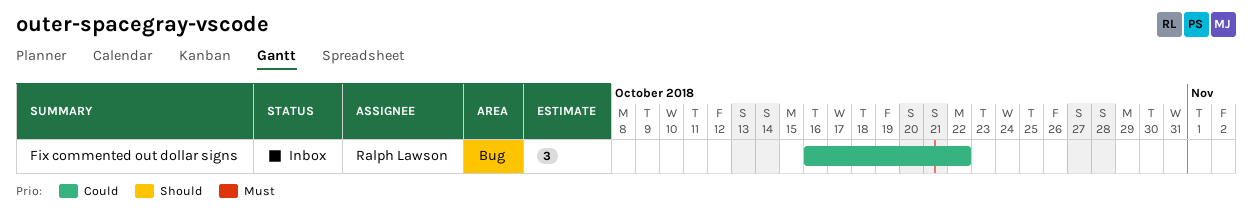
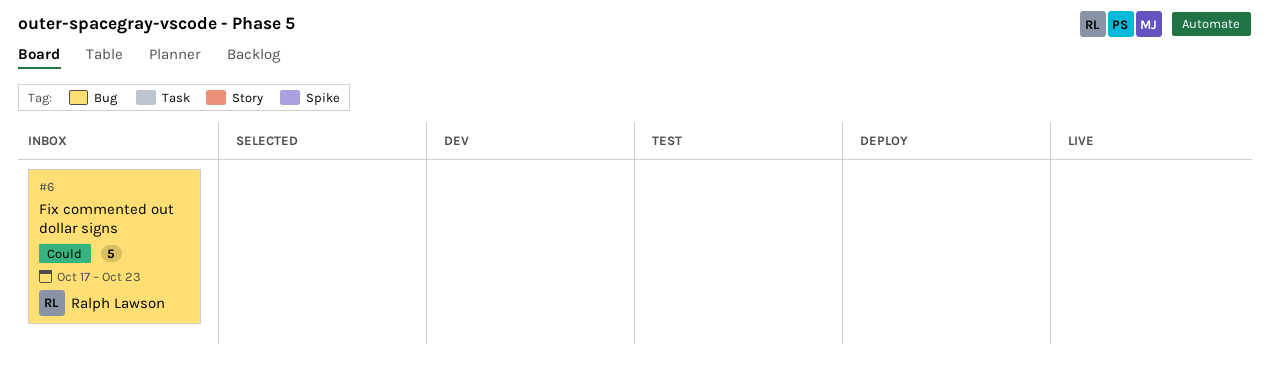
Fix commented out dollar signs, estimate: 3 -> 5
Fix commented out dollar signs, start: Oct 16 -> Oct 17
Fix commented out dollar signs, due: Oct 22 -> Oct 23

